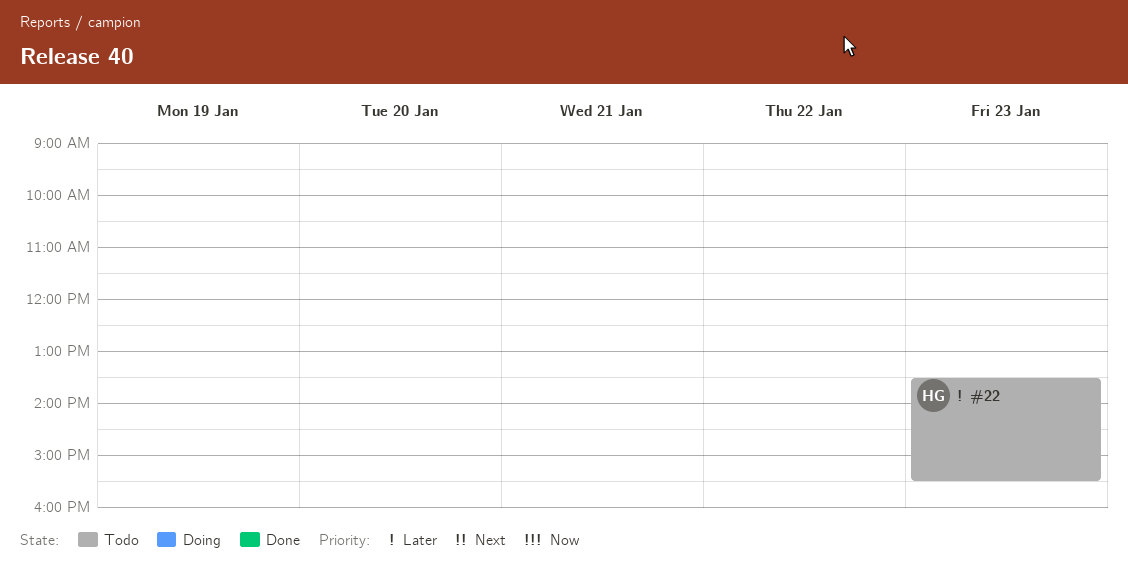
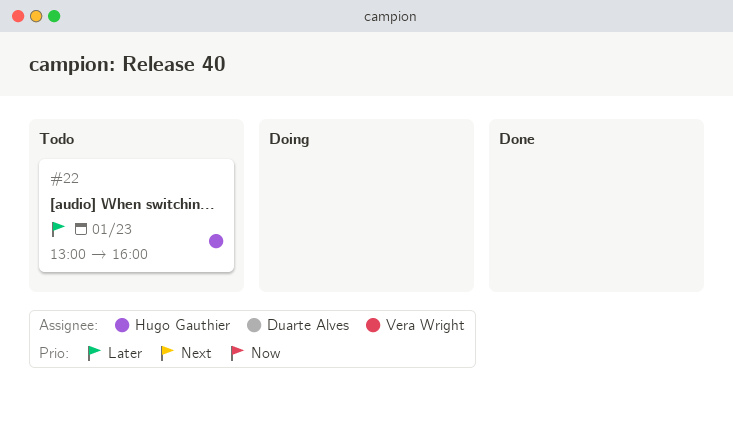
#22, begins: 13:30 -> 13:00
#22, ends: 15:30 -> 16:00

